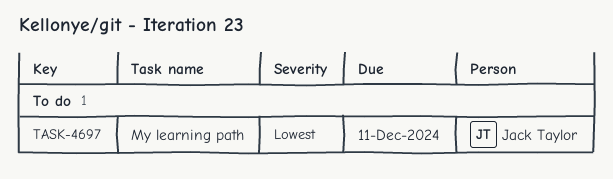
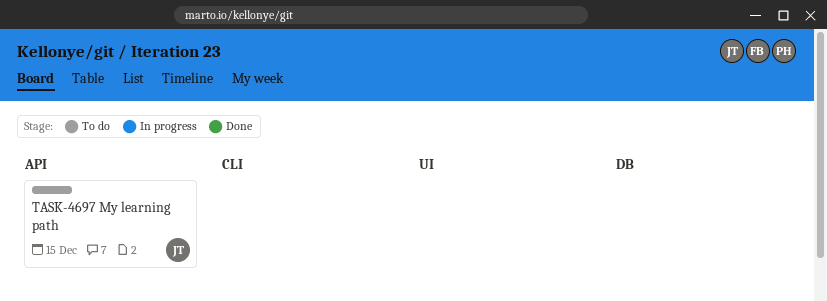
TASK-4697, due: Dec 11 -> Dec 15

